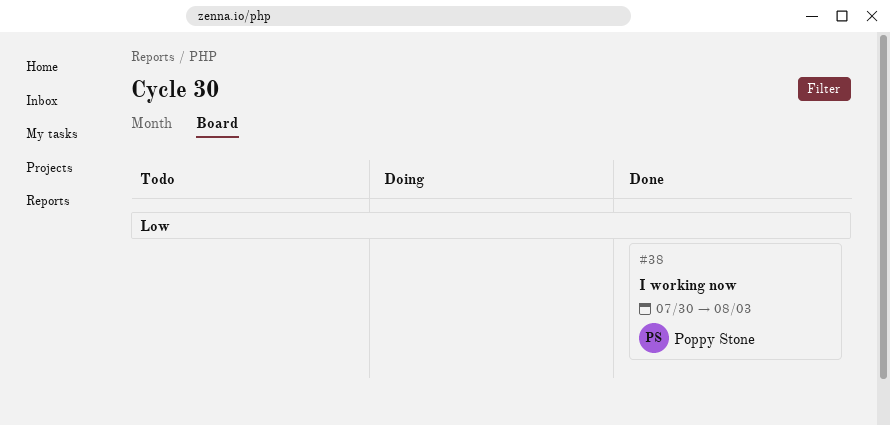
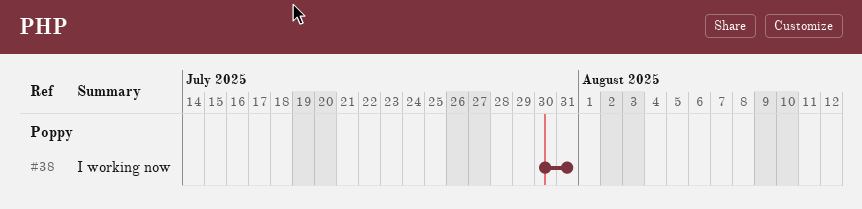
#38, due: Aug 3 -> Jul 31

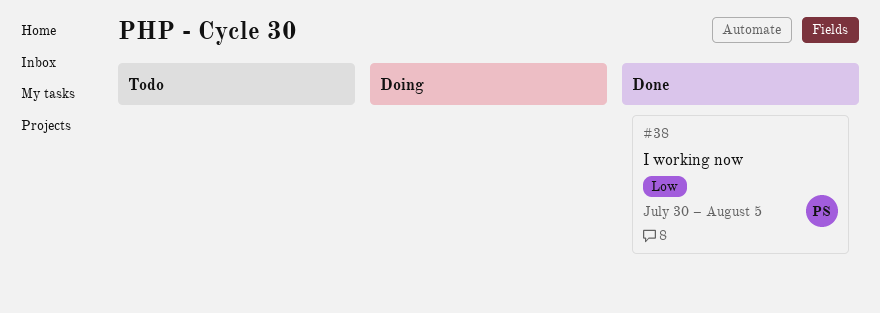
#38, due: Jul 31 -> Aug 5

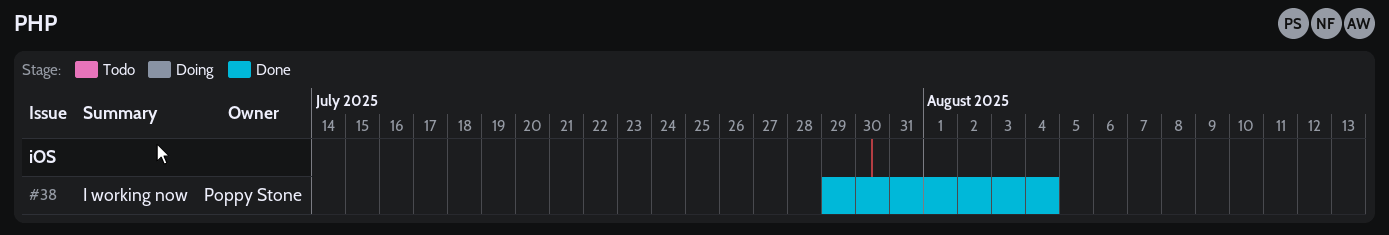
#38, start: Jul 30 -> Jul 29
#38, due: Aug 5 -> Aug 4

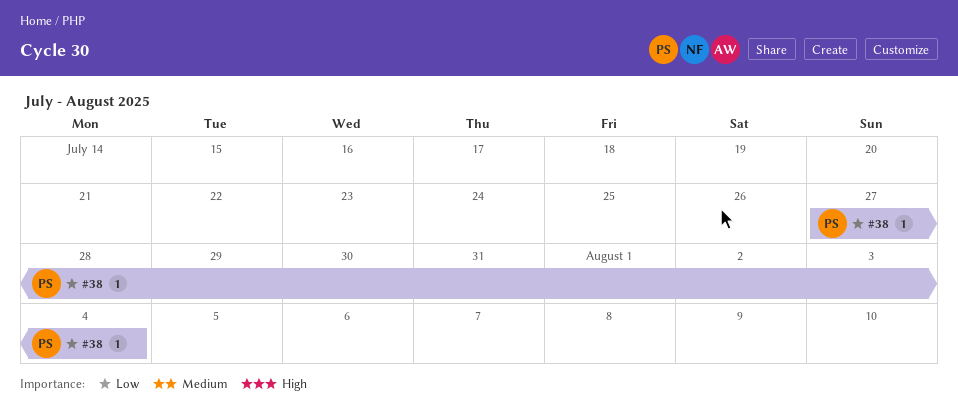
#38, start: Jul 29 -> Jul 27

